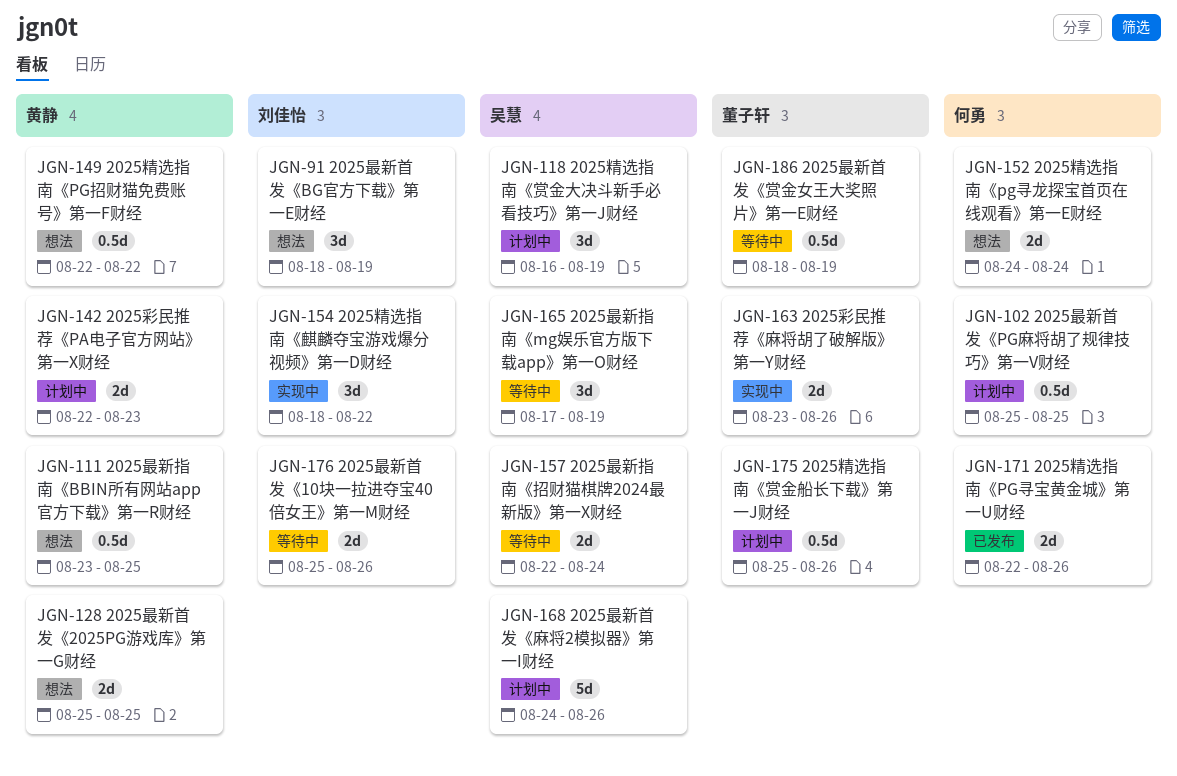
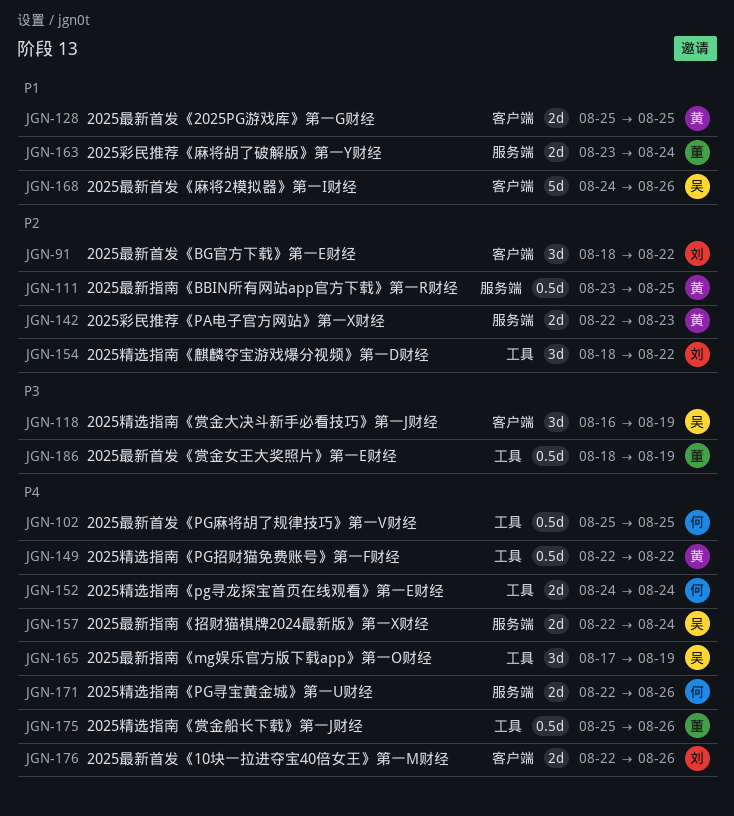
JGN-91, due: Aug 19 -> Aug 22
JGN-163, due: Aug 26 -> Aug 24
JGN-176, start: Aug 25 -> Aug 22

